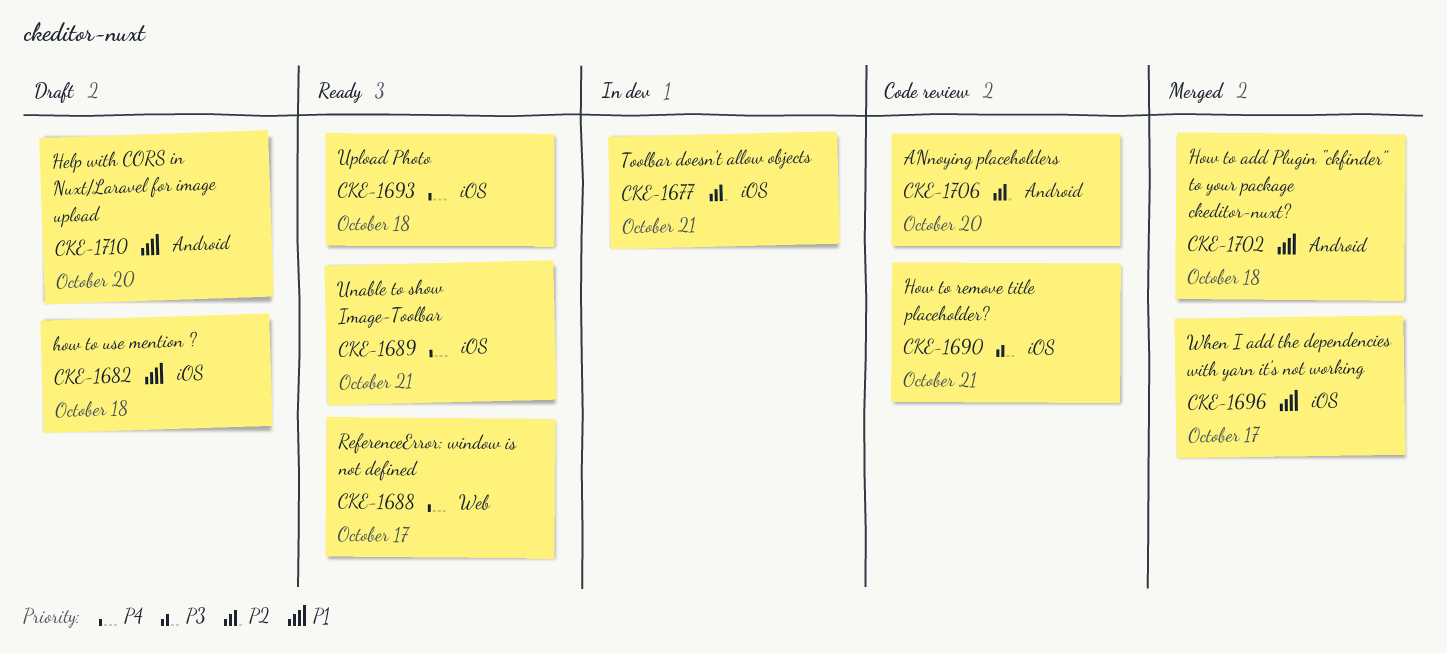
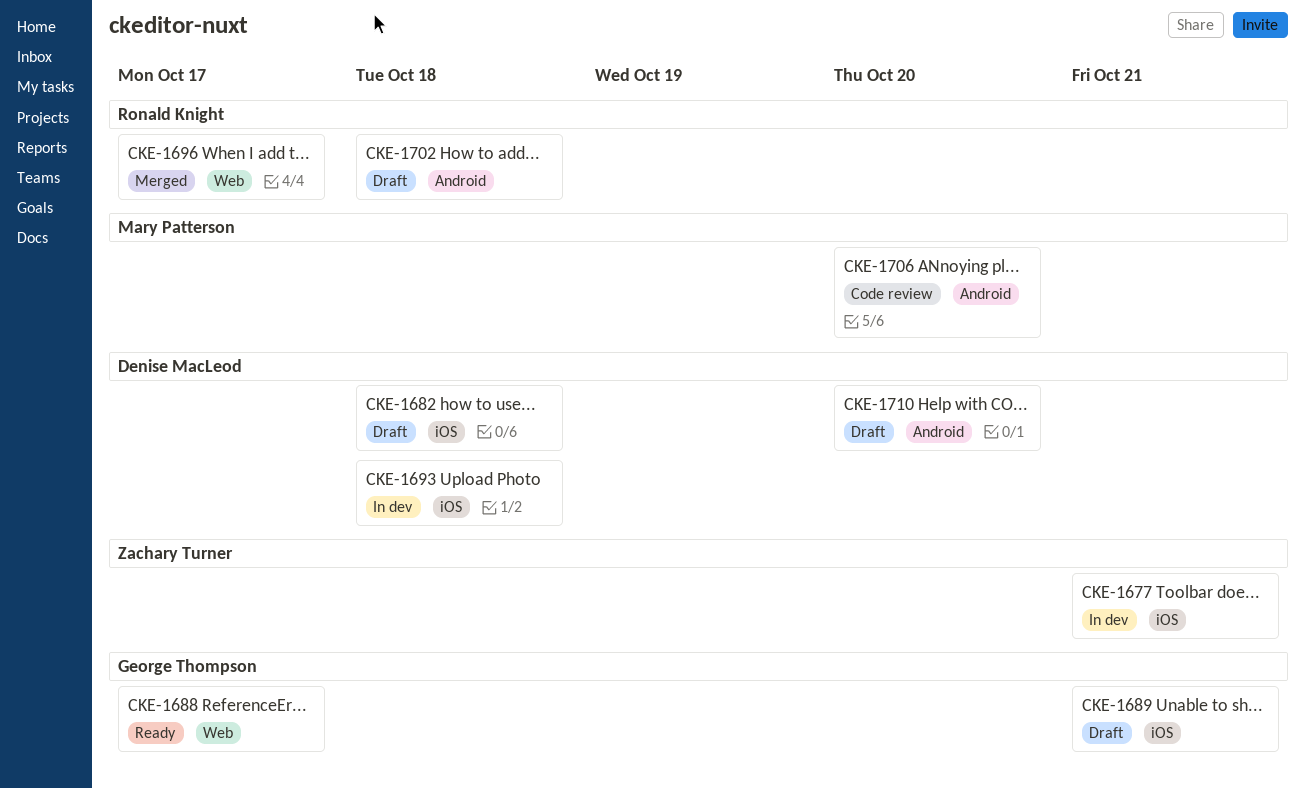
CKE-1689, status: Ready -> Draft
CKE-1690: present -> none
CKE-1693, status: Ready -> In dev
CKE-1696, label: iOS -> Web
CKE-1702, status: Merged -> Draft

